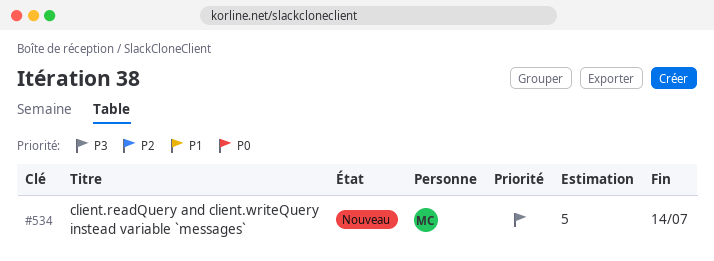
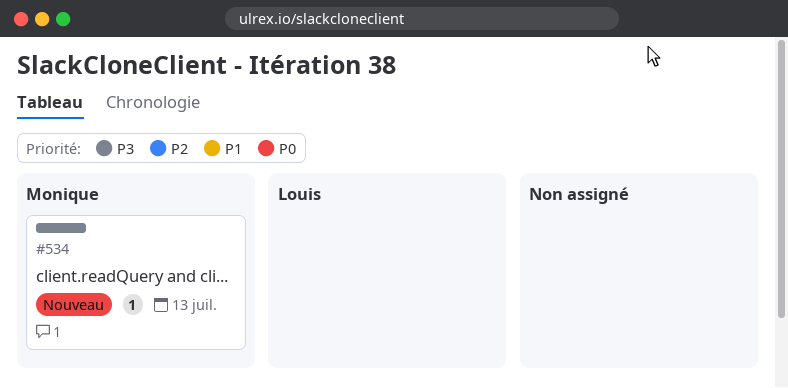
#534, estimate: 5 -> 1
#534, due: Jul 14 -> Jul 13

